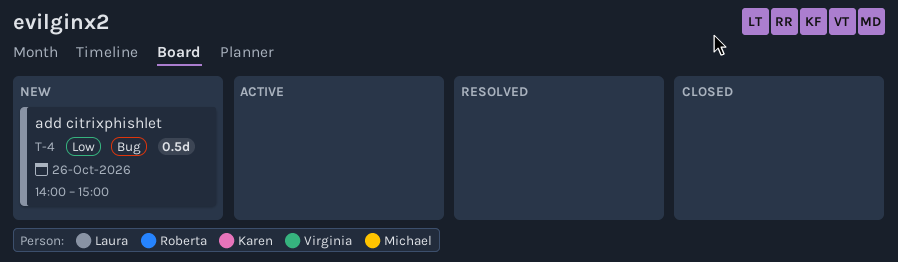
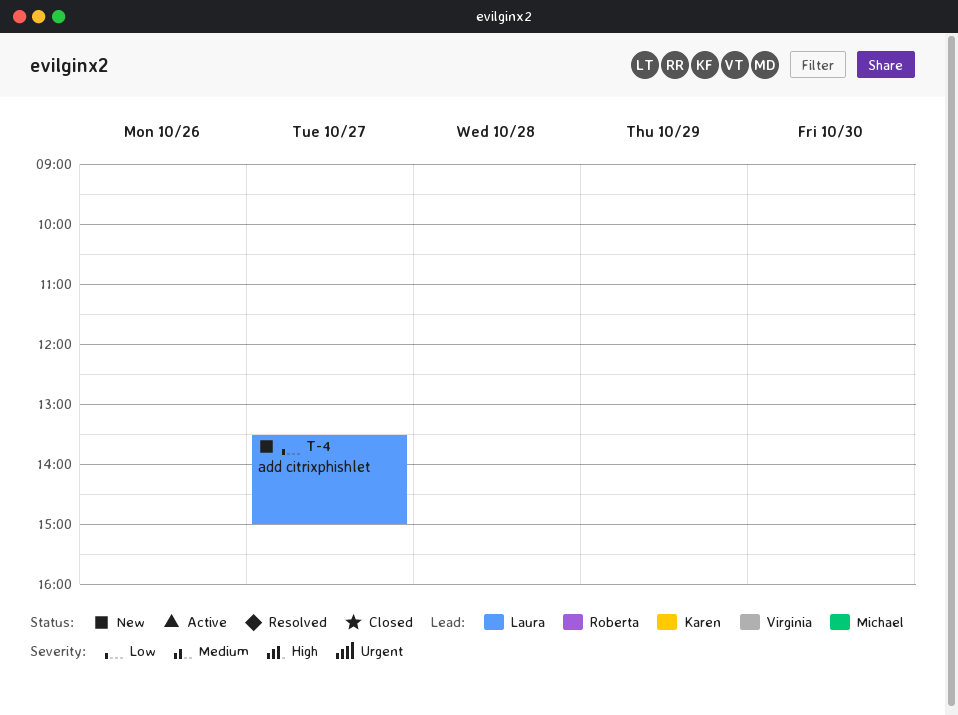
T-4, day: Oct 26 -> Oct 27
T-4, begins: 14:00 -> 13:30

